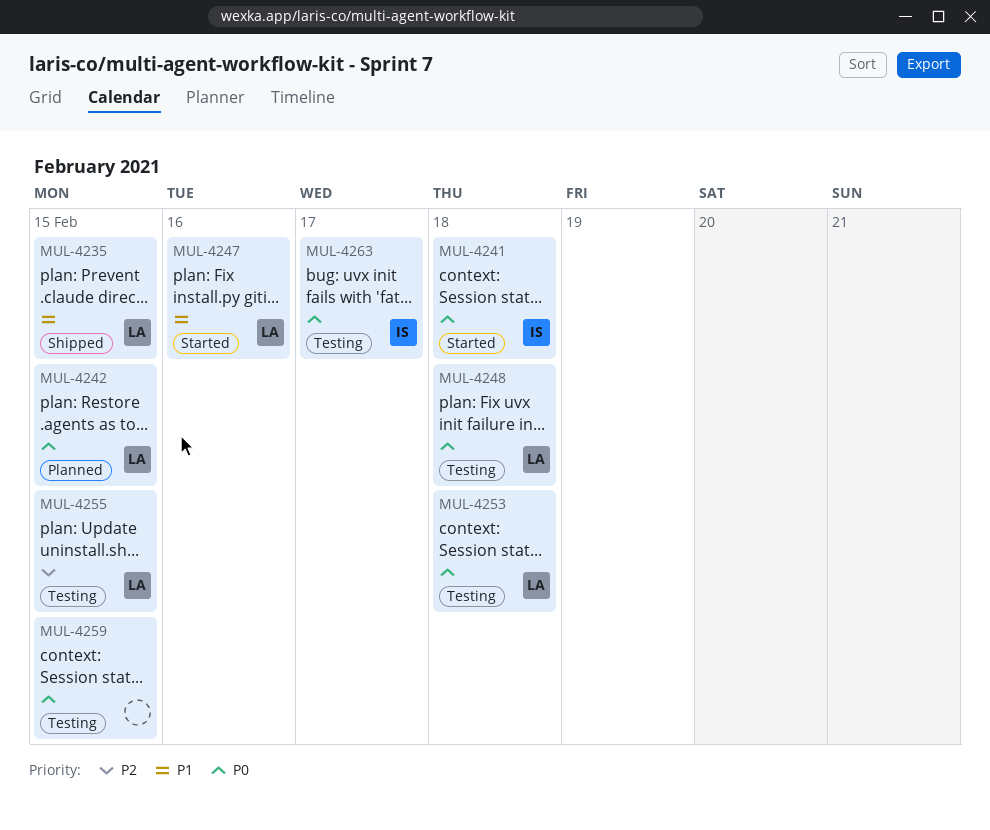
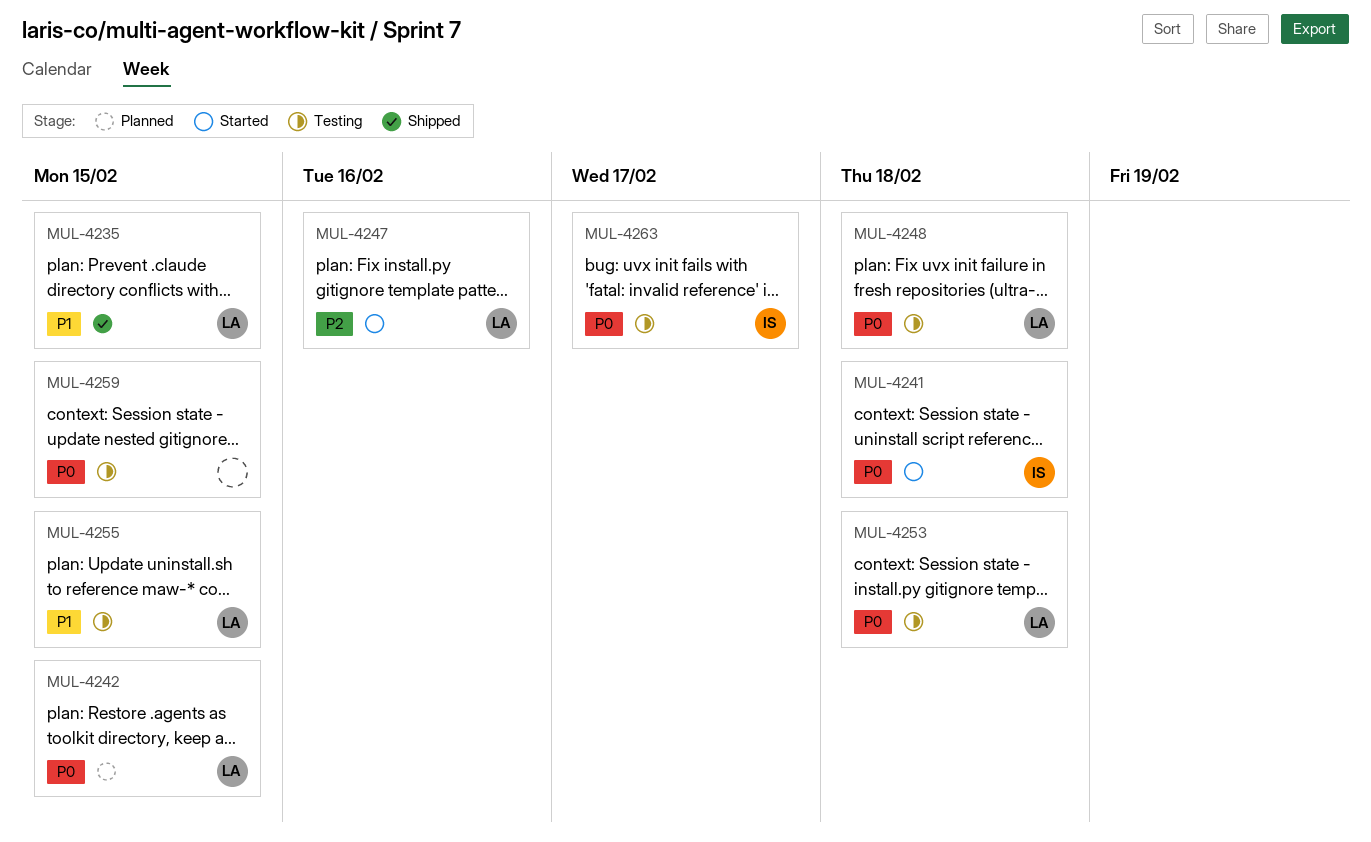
MUL-4247, priority: P1 -> P2
MUL-4255, priority: P2 -> P1

